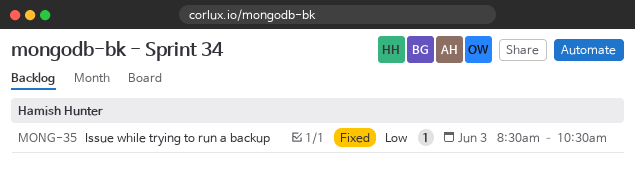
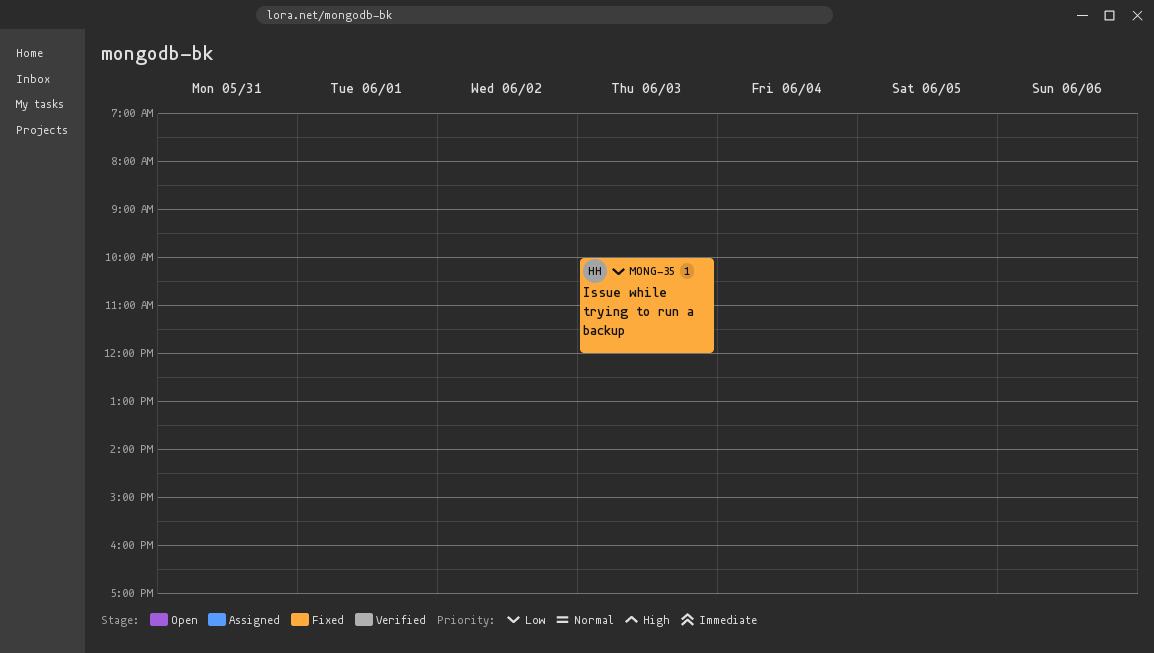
MONG-35, begins: 08:30 -> 10:00
MONG-35, ends: 10:30 -> 12:00

